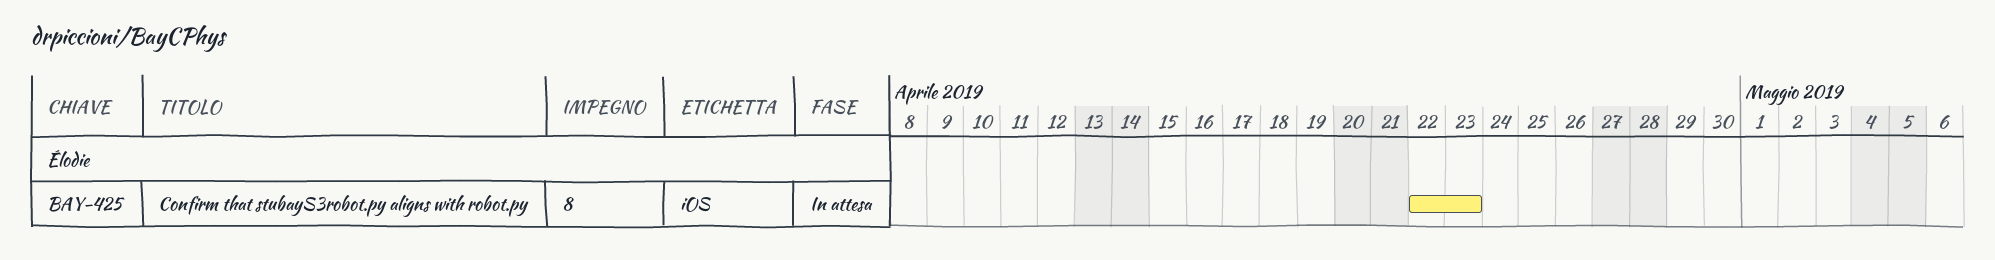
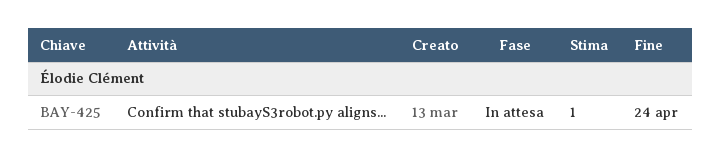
BAY-425, estimate: 8 -> 1
BAY-425, due: Apr 23 -> Apr 24

